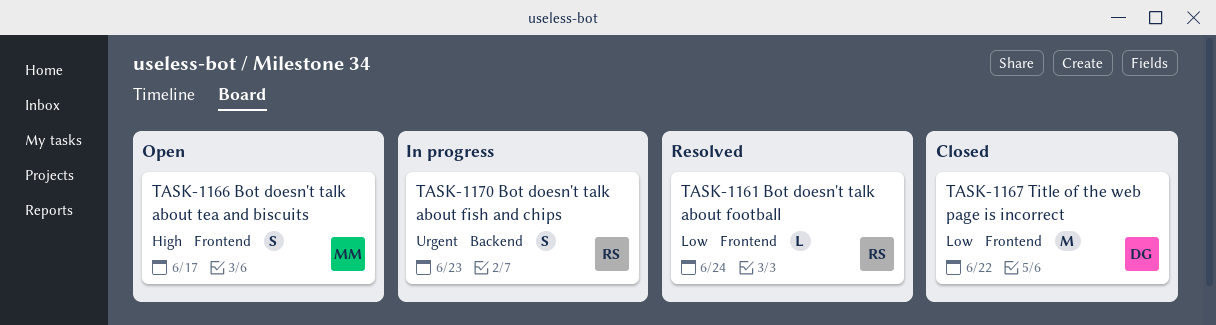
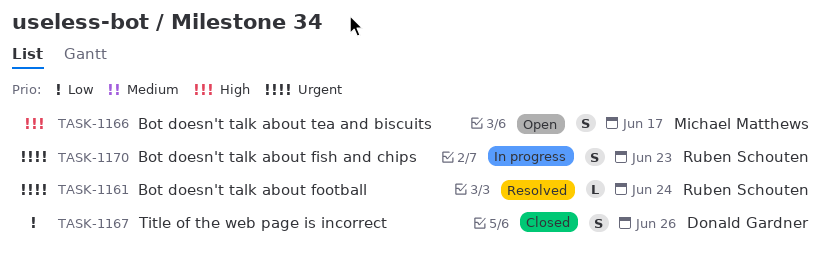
TASK-1161, priority: Low -> Urgent
TASK-1167, estimate: M -> S
TASK-1167, due: Jun 22 -> Jun 26

